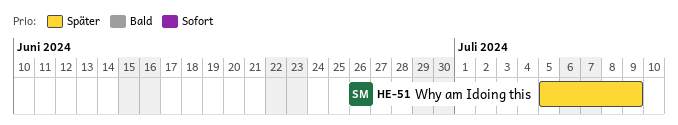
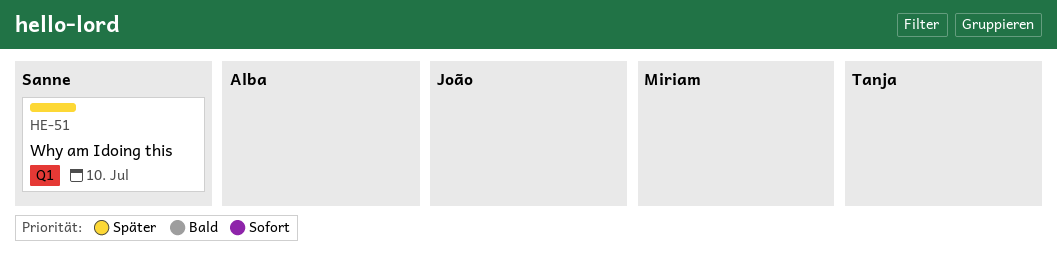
HE-51, due: Jul 9 -> Jul 10

